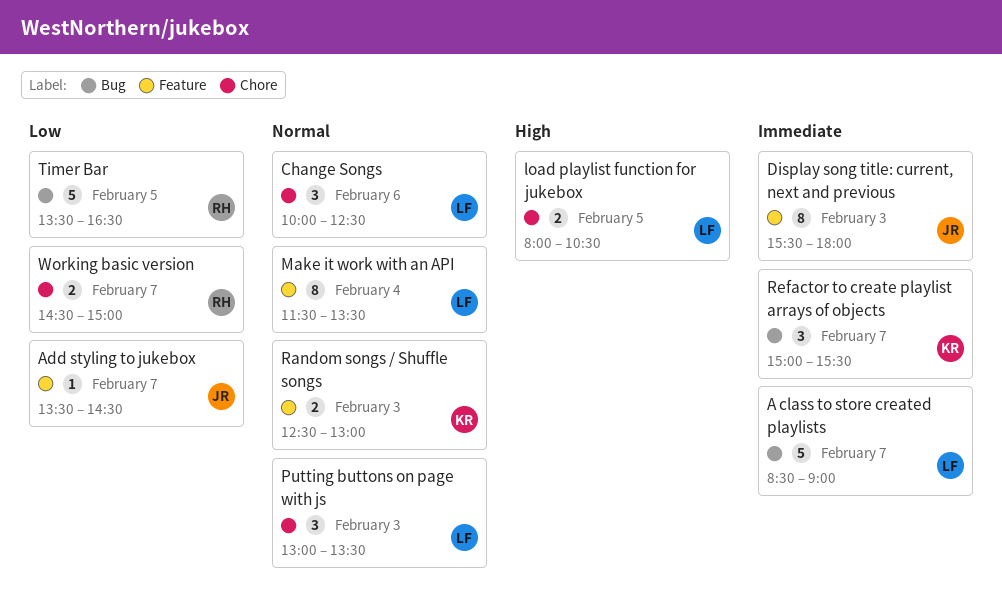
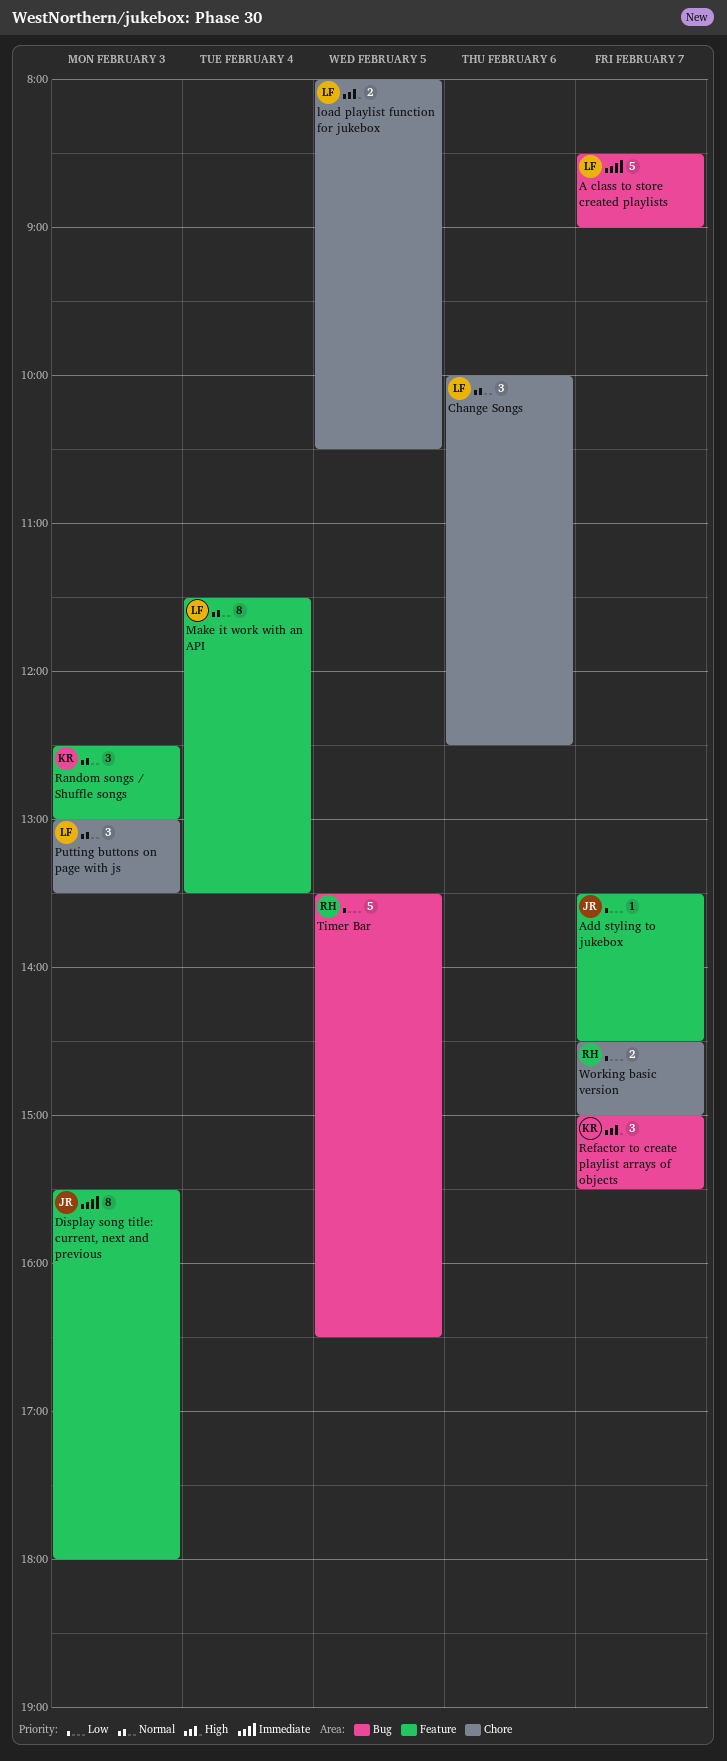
Random songs / Shuffle songs, estimate: 2 -> 3
Refactor to create playlist arrays of objects, priority: Immediate -> High

